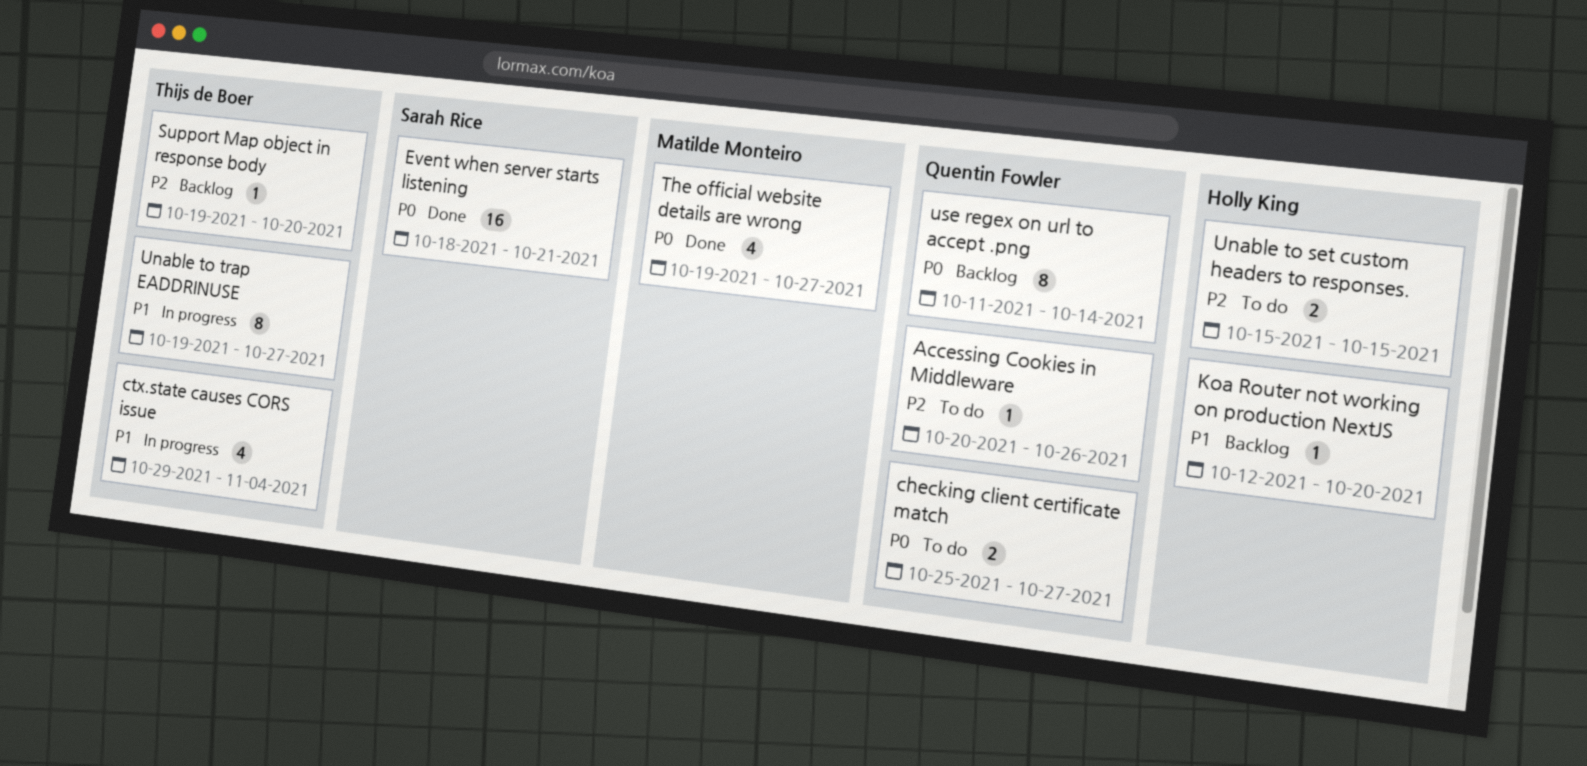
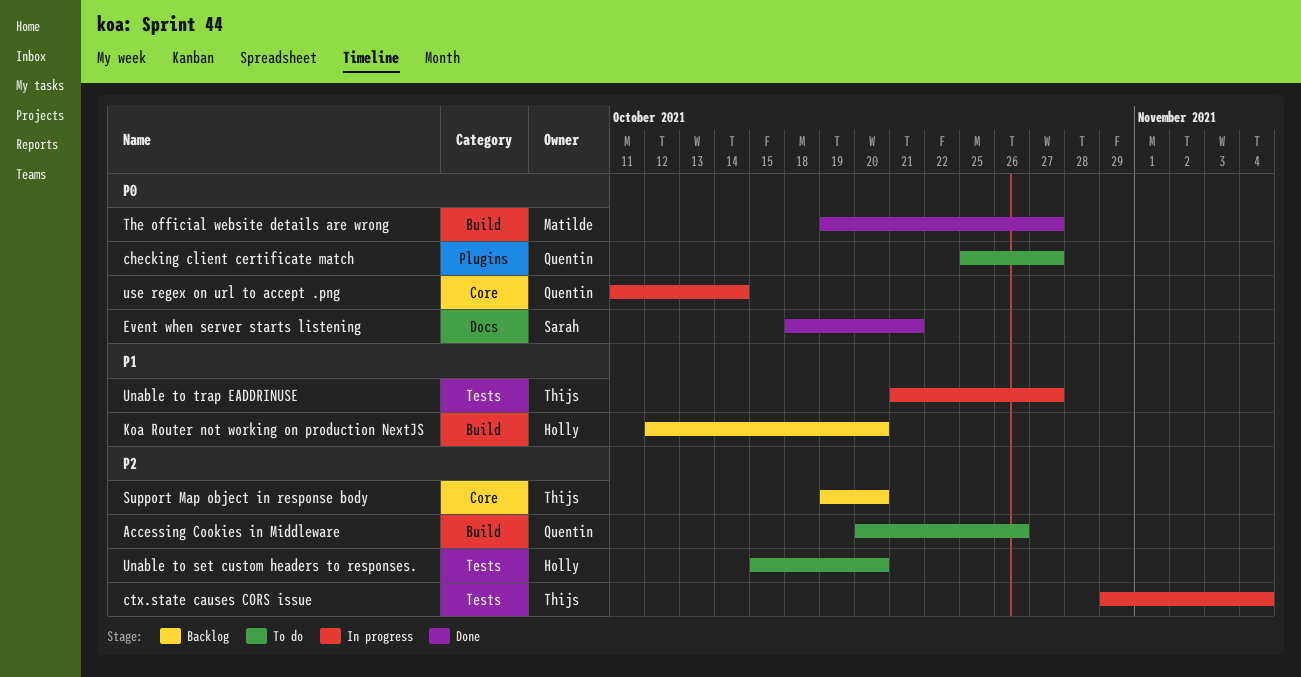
ctx.state causes CORS issue, priority: P1 -> P2
Unable to set custom headers to responses., due: Oct 15 -> Oct 20
Unable to trap EADDRINUSE, start: Oct 19 -> Oct 21
use regex on url to accept .png, status: Backlog -> In progress

